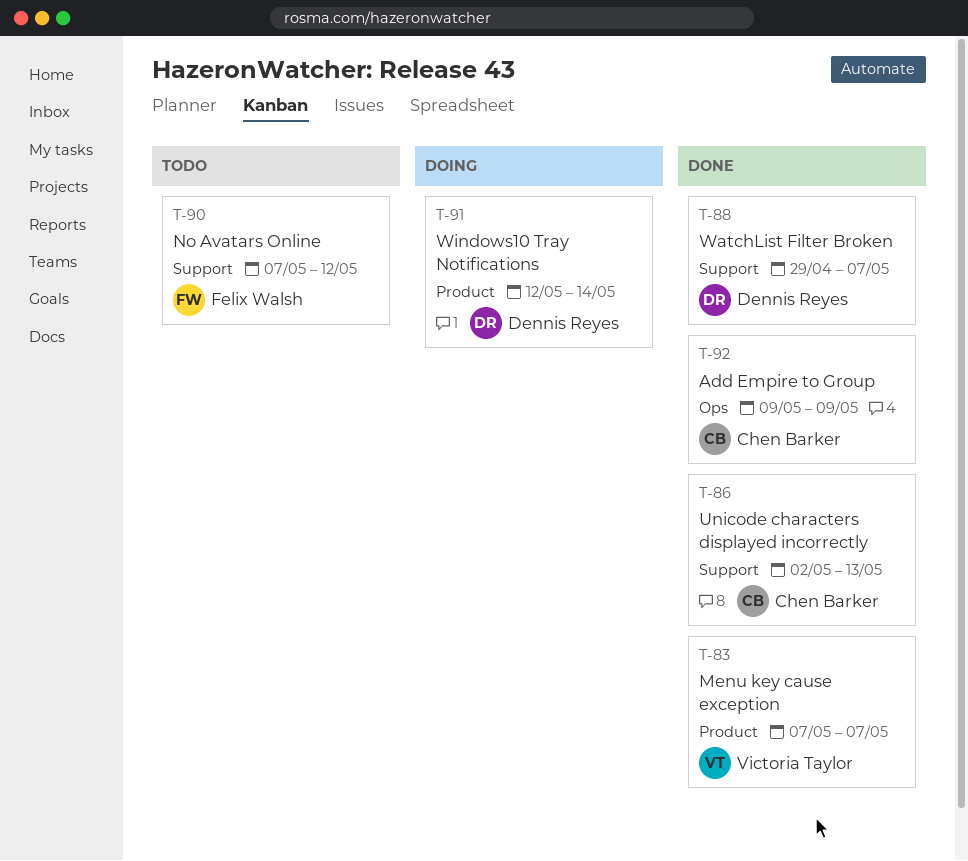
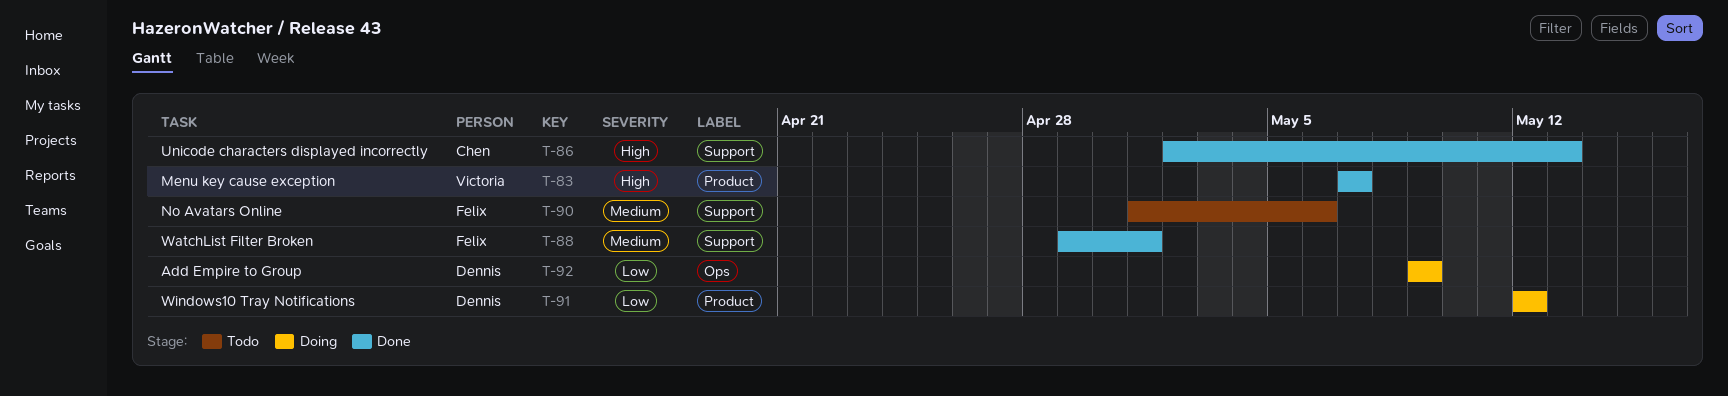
T-88, owner: Dennis Reyes -> Felix Walsh
T-88, due: May 7 -> May 1
T-90, start: May 7 -> May 1
T-90, due: May 12 -> May 6
T-91, due: May 14 -> May 12
T-92, status: Done -> Doing
T-92, owner: Chen Barker -> Dennis Reyes

